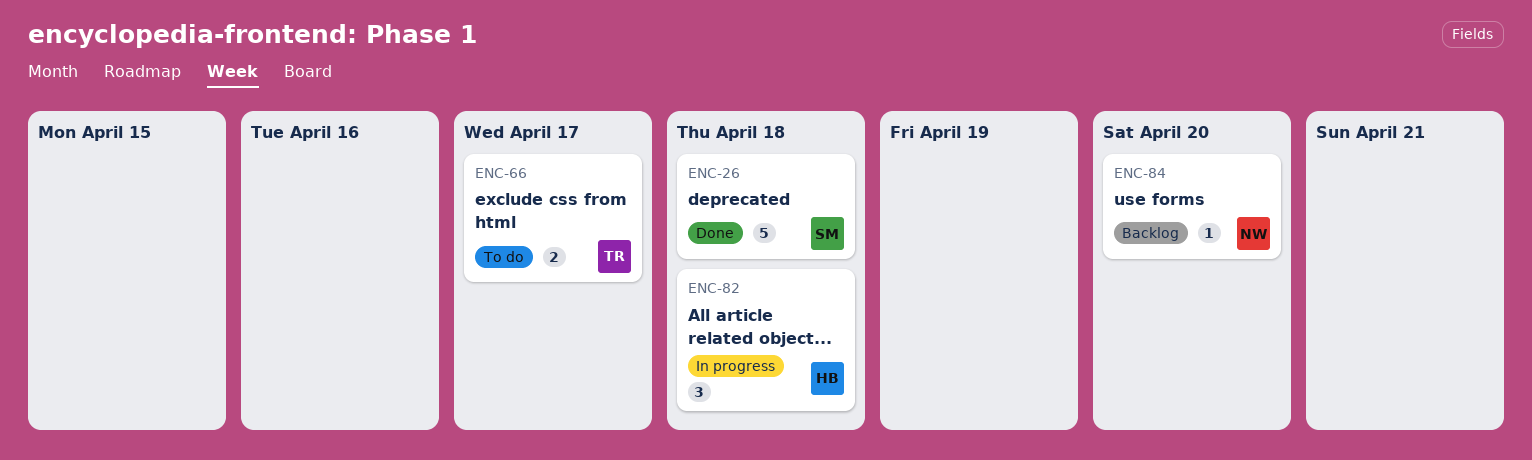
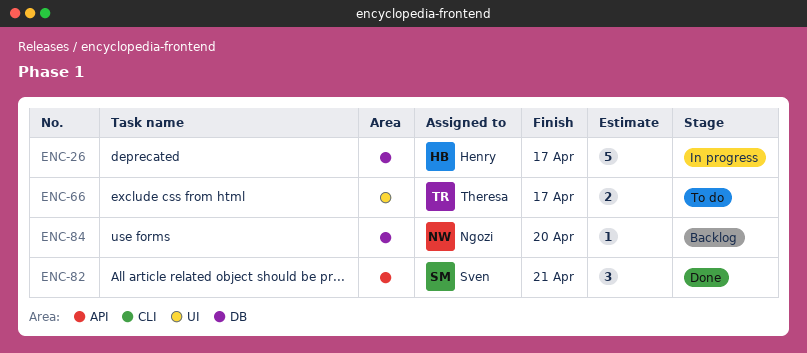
ENC-26, status: Done -> In progress
ENC-26, owner: Sven -> Henry
ENC-26, due: Apr 18 -> Apr 17
ENC-82, status: In progress -> Done
ENC-82, owner: Henry -> Sven
ENC-82, due: Apr 18 -> Apr 21

